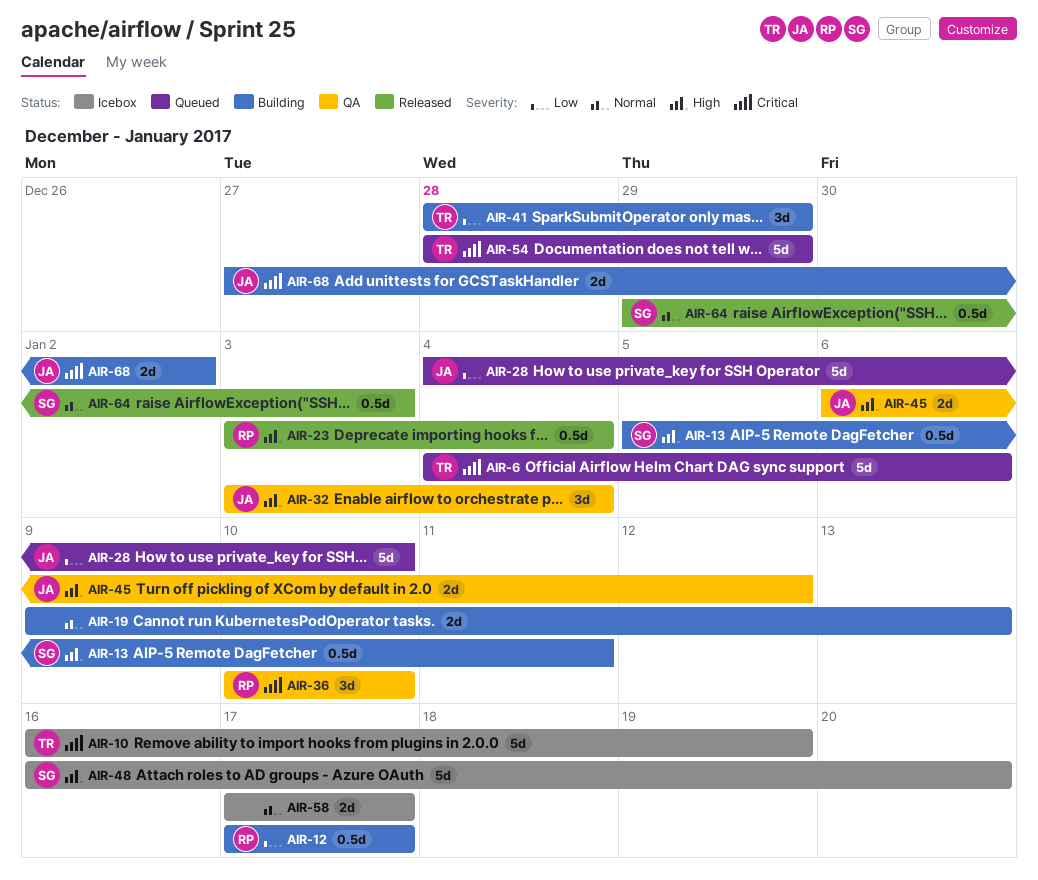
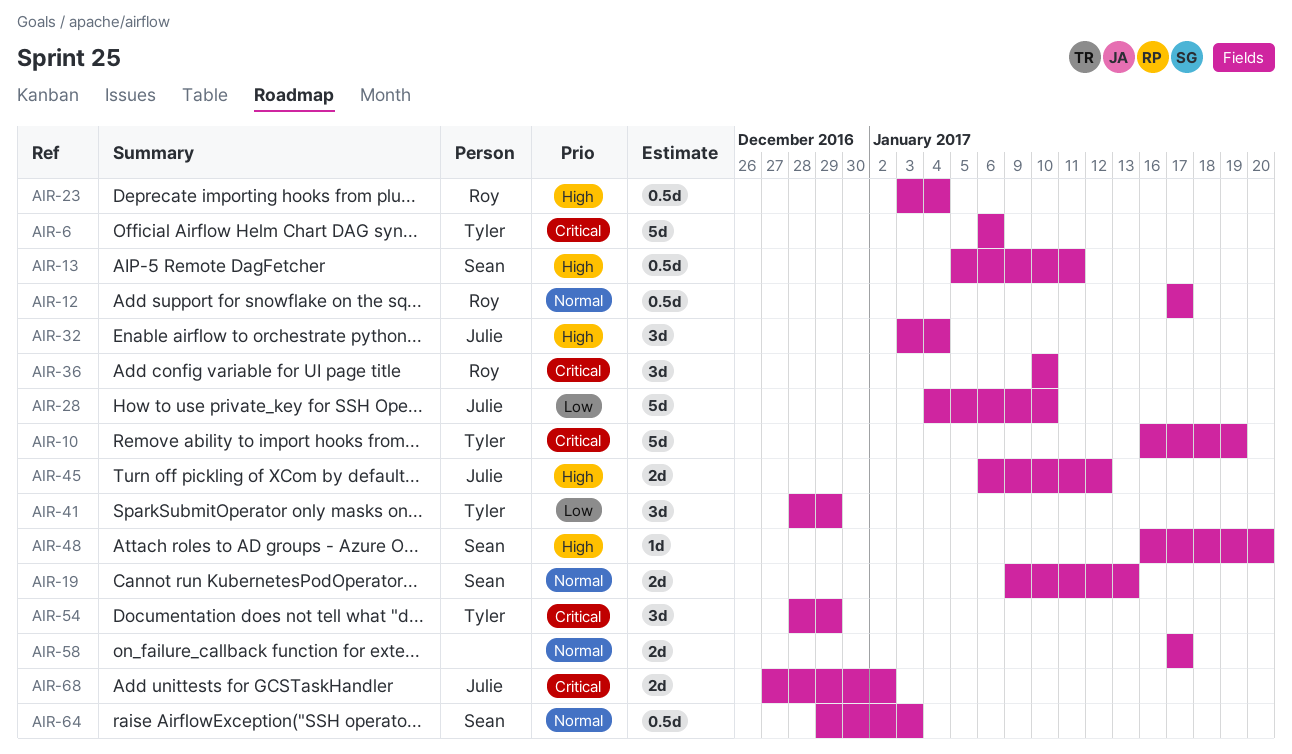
AIR-6, start: Jan 4 -> Jan 6
AIR-12, priority: Low -> Normal
AIR-19, owner: none -> Sean
AIR-48, estimate: 5d -> 1d
AIR-54, estimate: 5d -> 3d

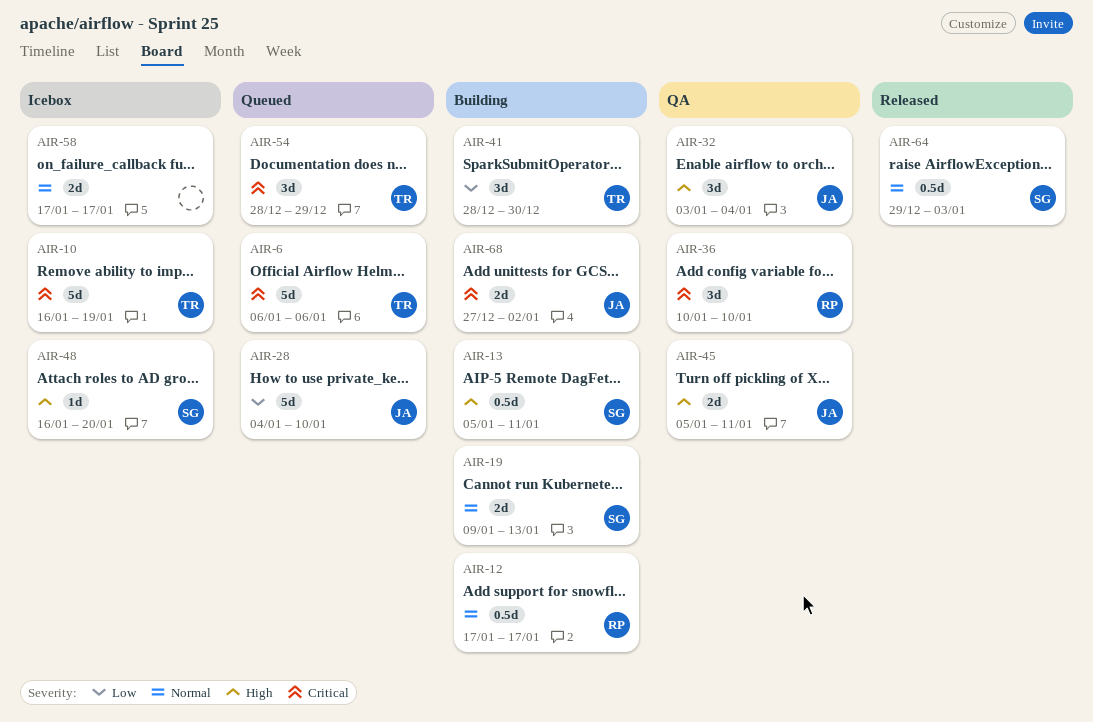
AIR-23: present -> none
AIR-41, due: Dec 29 -> Dec 30
AIR-45, start: Jan 6 -> Jan 5
AIR-45, due: Jan 12 -> Jan 11

